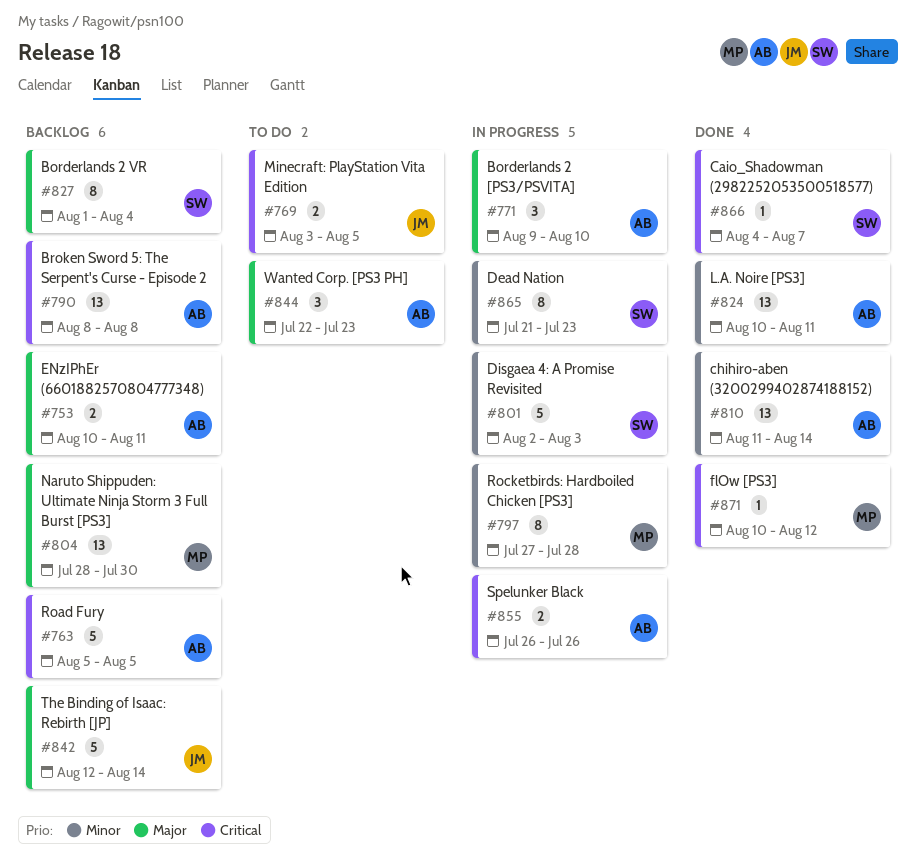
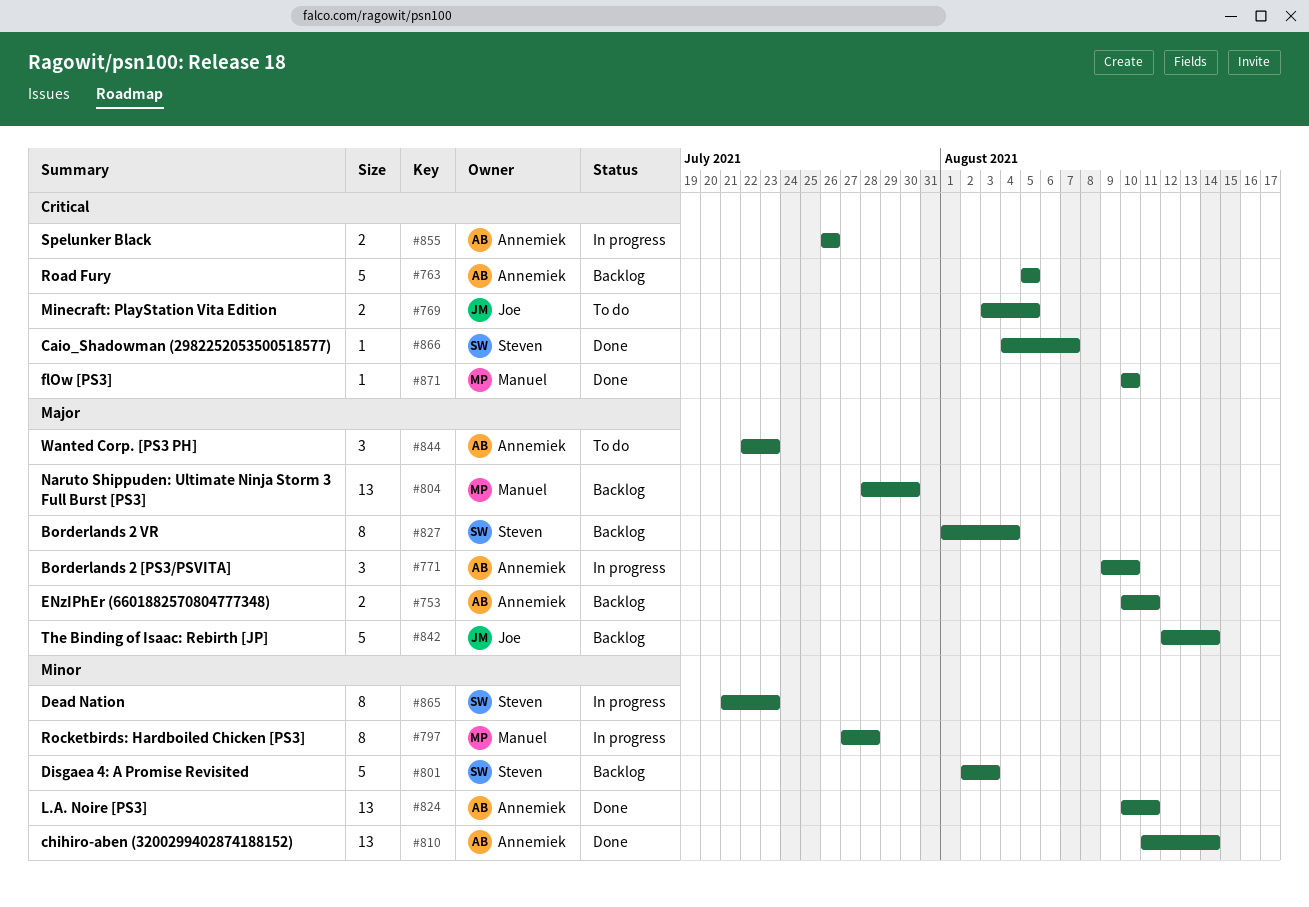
#790: present -> none
#801, status: In progress -> Backlog
#871, due: Aug 12 -> Aug 10

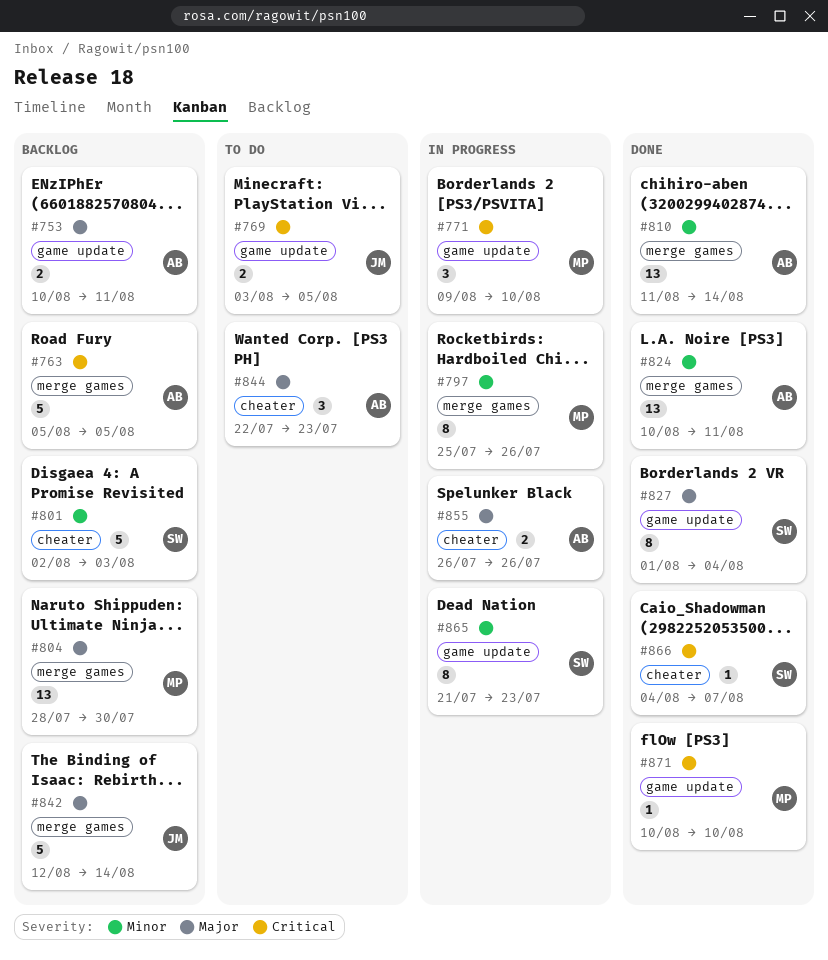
#771, owner: Annemiek -> Manuel
#771, priority: Major -> Critical
#797, start: Jul 27 -> Jul 25
#797, due: Jul 28 -> Jul 26
#827, status: Backlog -> Done
#855, priority: Critical -> Major

